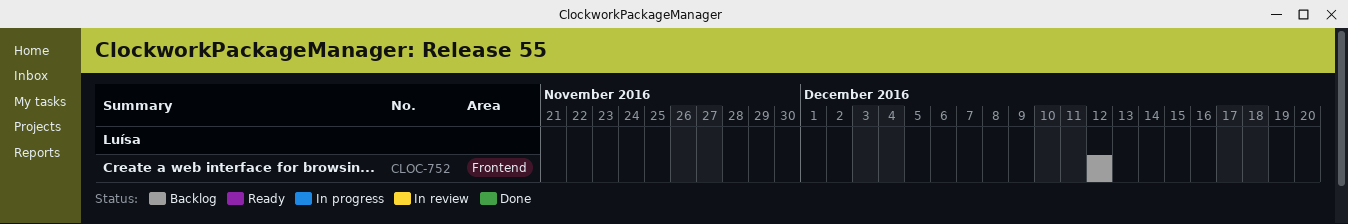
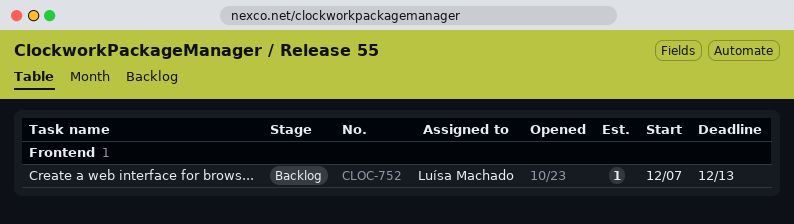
CLOC-752, start: Dec 12 -> Dec 7
CLOC-752, due: Dec 12 -> Dec 13

